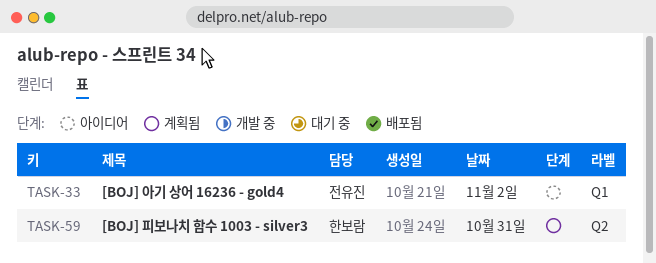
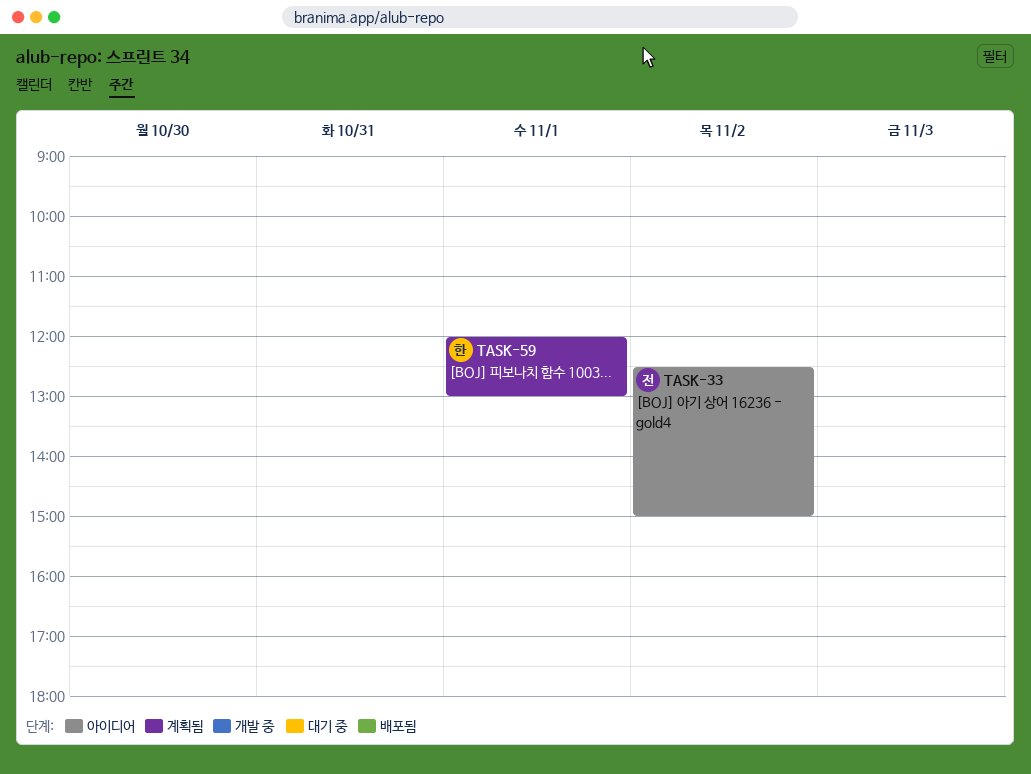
TASK-59, day: Oct 31 -> Nov 1

